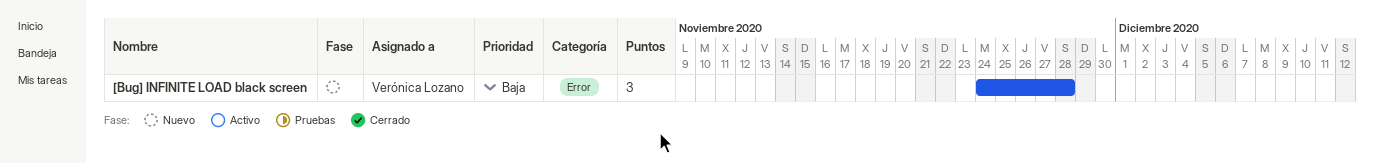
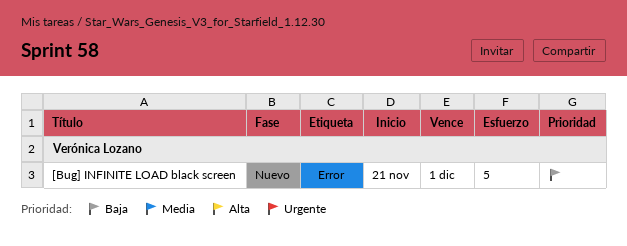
[Bug] INFINITE LOAD black screen, estimate: 3 -> 5
[Bug] INFINITE LOAD black screen, start: Nov 24 -> Nov 21
[Bug] INFINITE LOAD black screen, due: Nov 28 -> Dec 1

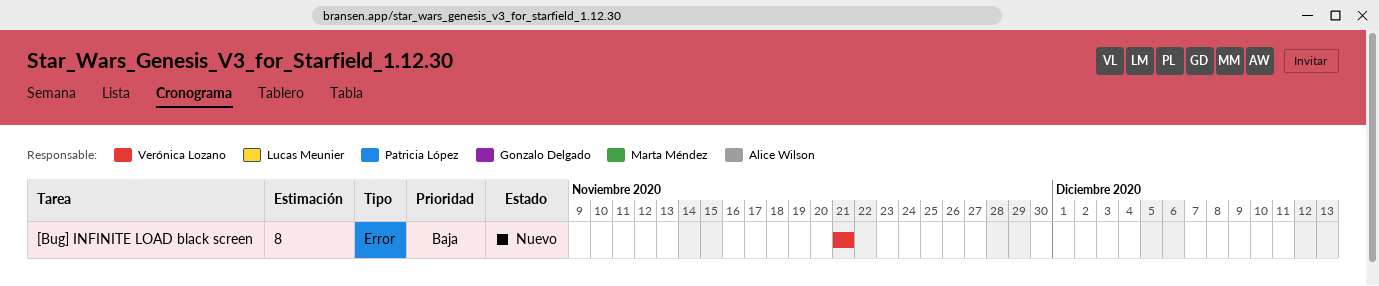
[Bug] INFINITE LOAD black screen, estimate: 5 -> 8
[Bug] INFINITE LOAD black screen, due: Dec 1 -> Nov 21

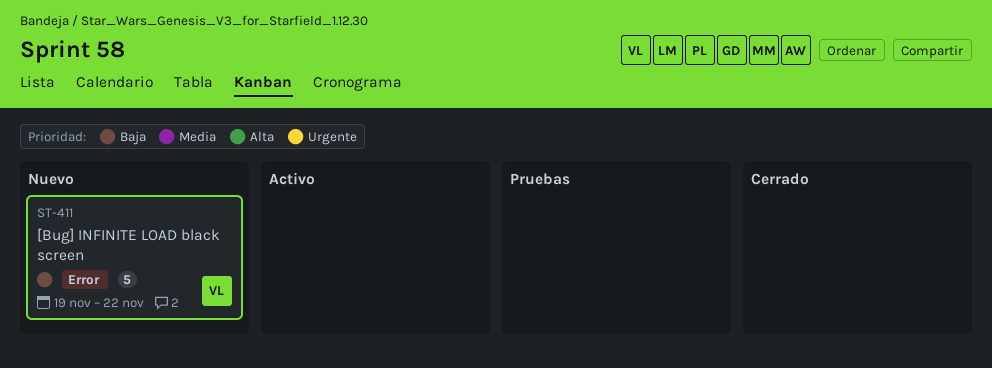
[Bug] INFINITE LOAD black screen, estimate: 8 -> 5
[Bug] INFINITE LOAD black screen, start: Nov 21 -> Nov 19
[Bug] INFINITE LOAD black screen, due: Nov 21 -> Nov 22

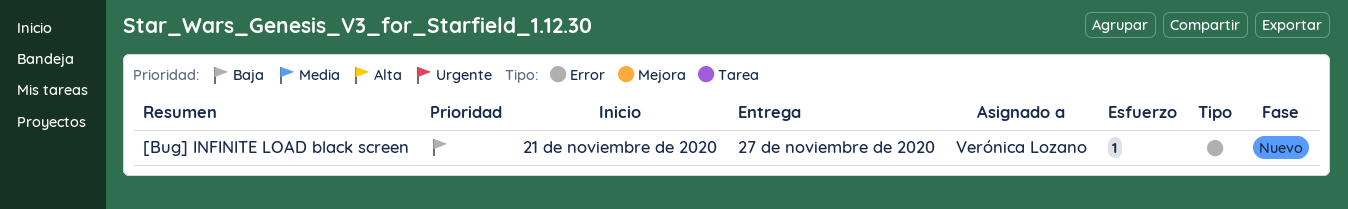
[Bug] INFINITE LOAD black screen, estimate: 5 -> 1
[Bug] INFINITE LOAD black screen, start: Nov 19 -> Nov 21
[Bug] INFINITE LOAD black screen, due: Nov 22 -> Nov 27

